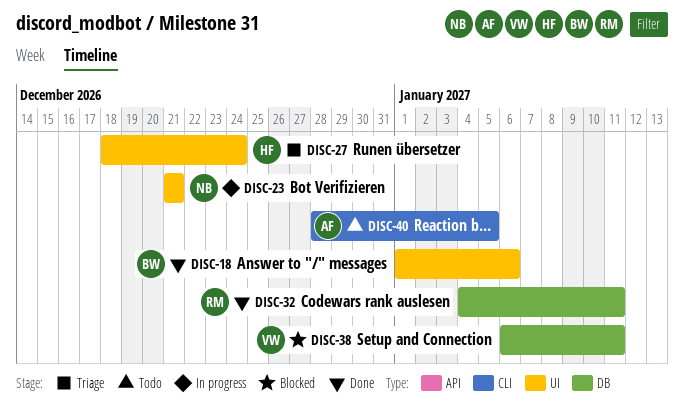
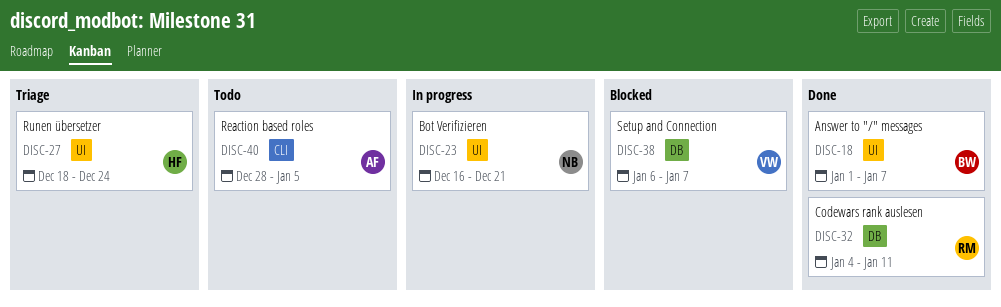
DISC-18, due: Jan 6 -> Jan 7
DISC-23, start: Dec 21 -> Dec 16
DISC-38, due: Jan 11 -> Jan 7

